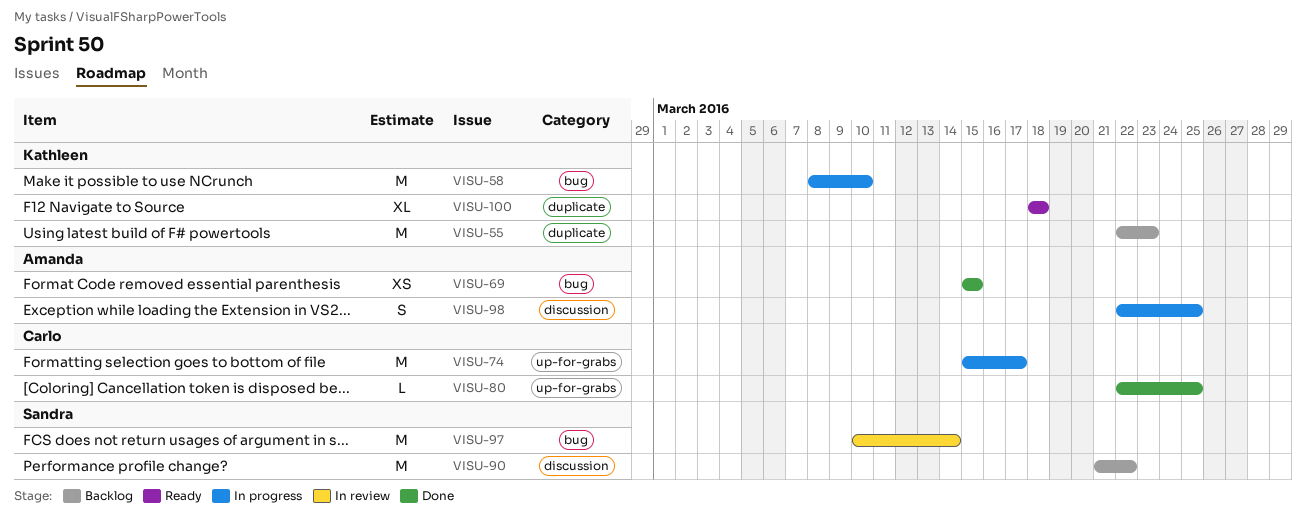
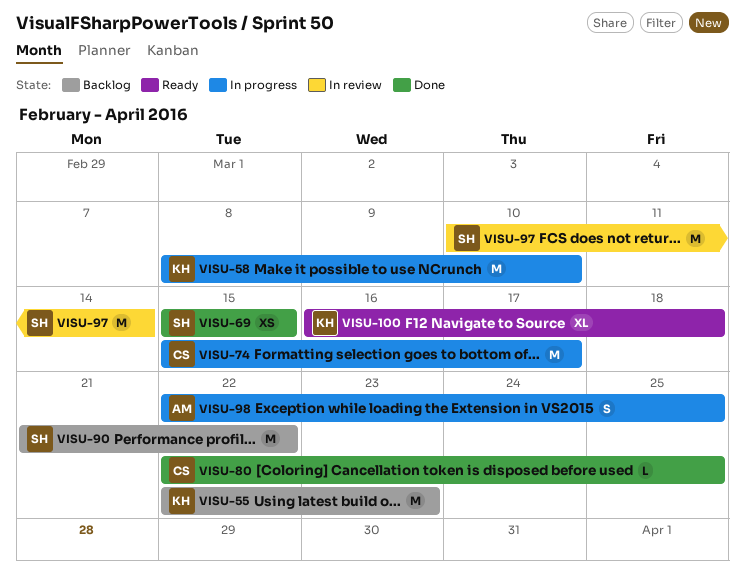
VISU-69, owner: Amanda -> Sandra
VISU-100, start: Mar 18 -> Mar 16

